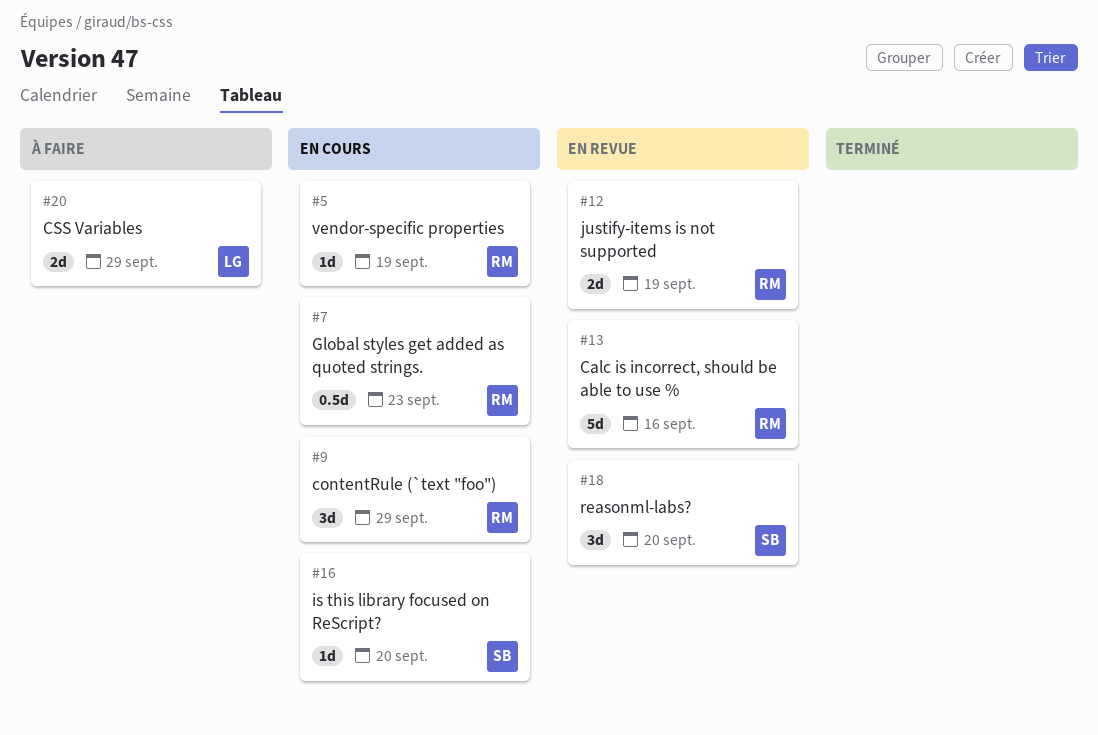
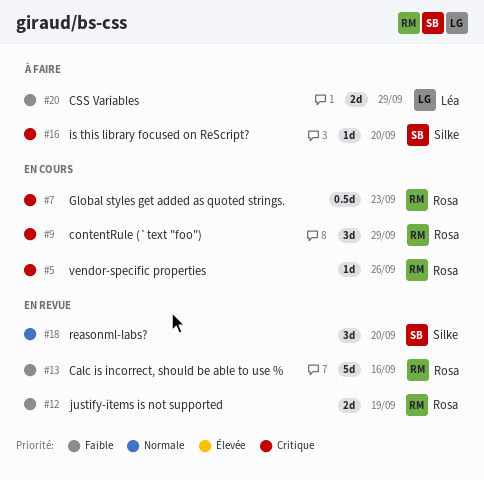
#5, due: Sep 19 -> Sep 26
#16, status: En cours -> À faire

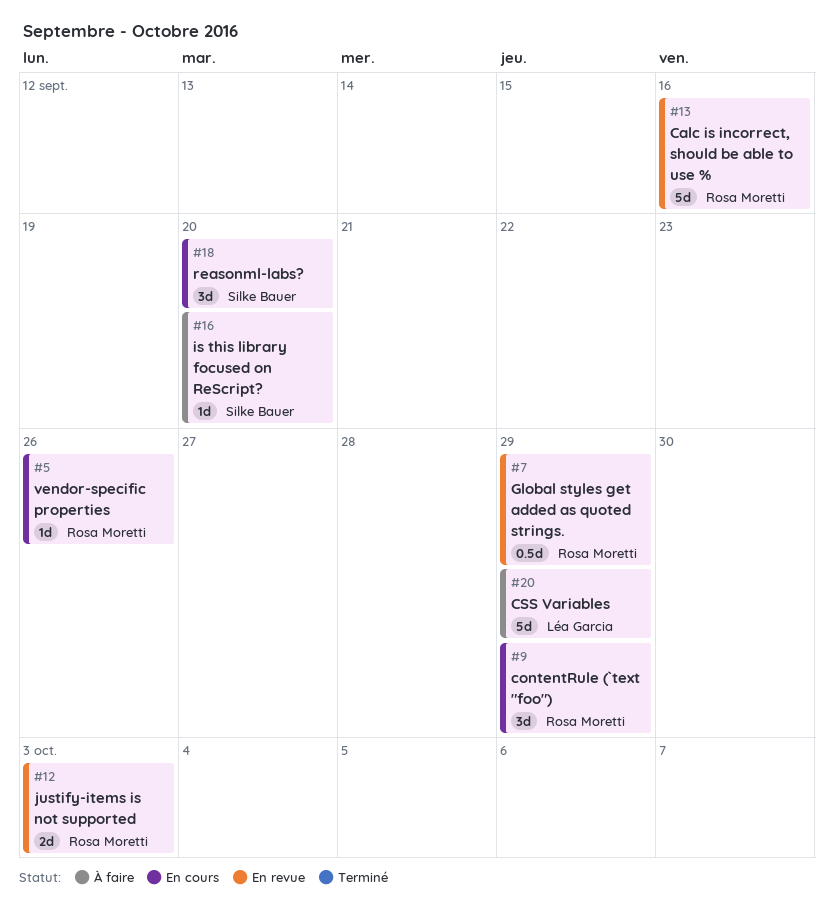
#7, status: En cours -> En revue
#7, due: Sep 23 -> Sep 29
#12, due: Sep 19 -> Oct 3
#18, status: En revue -> En cours
#20, estimate: 2d -> 5d

